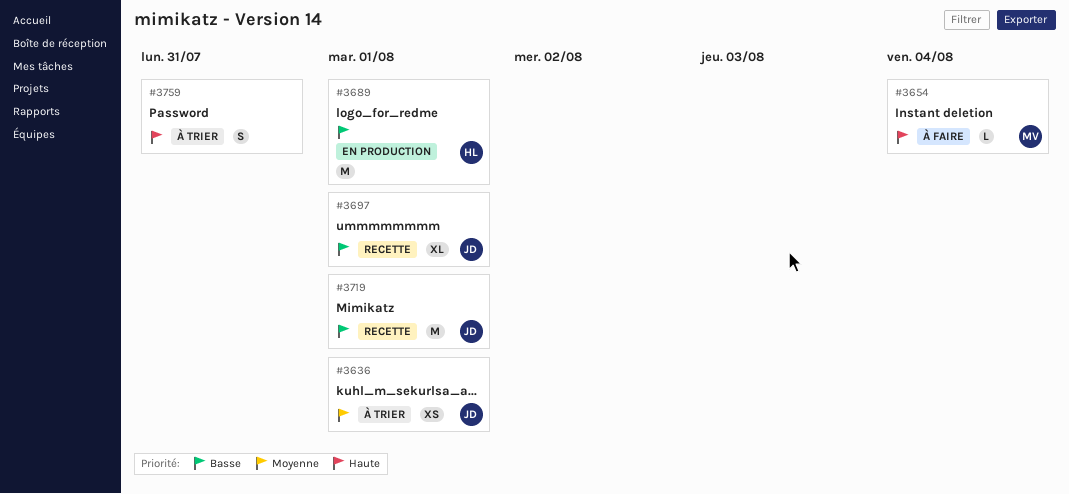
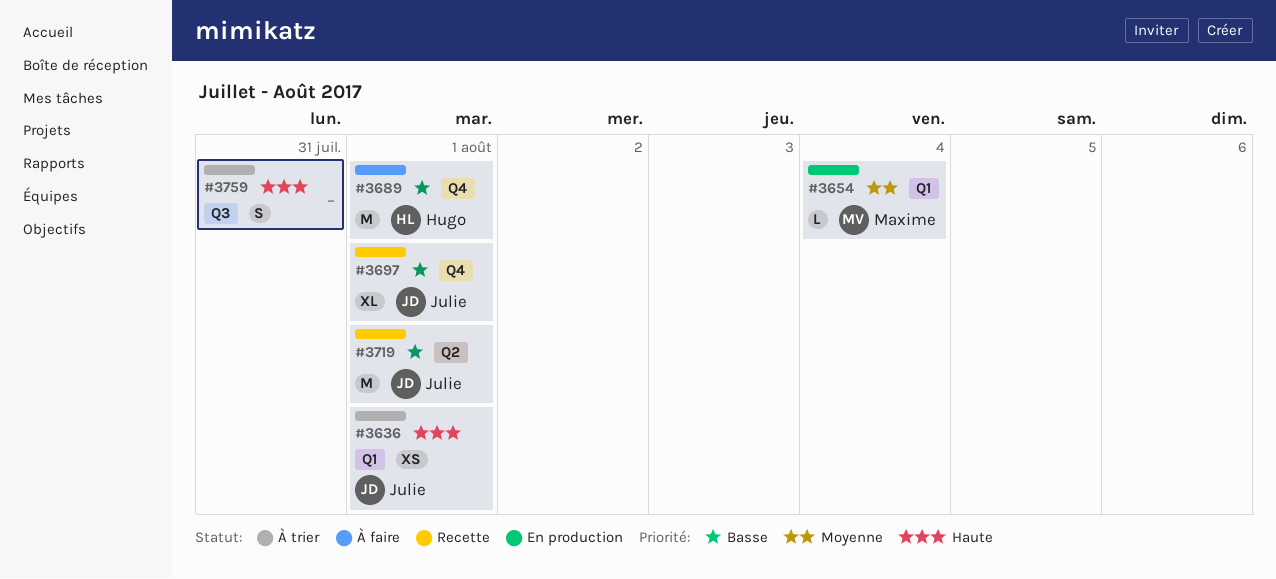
#3636, priority: Moyenne -> Haute
#3654, status: À faire -> En production
#3654, priority: Haute -> Moyenne
#3689, status: En production -> À faire

